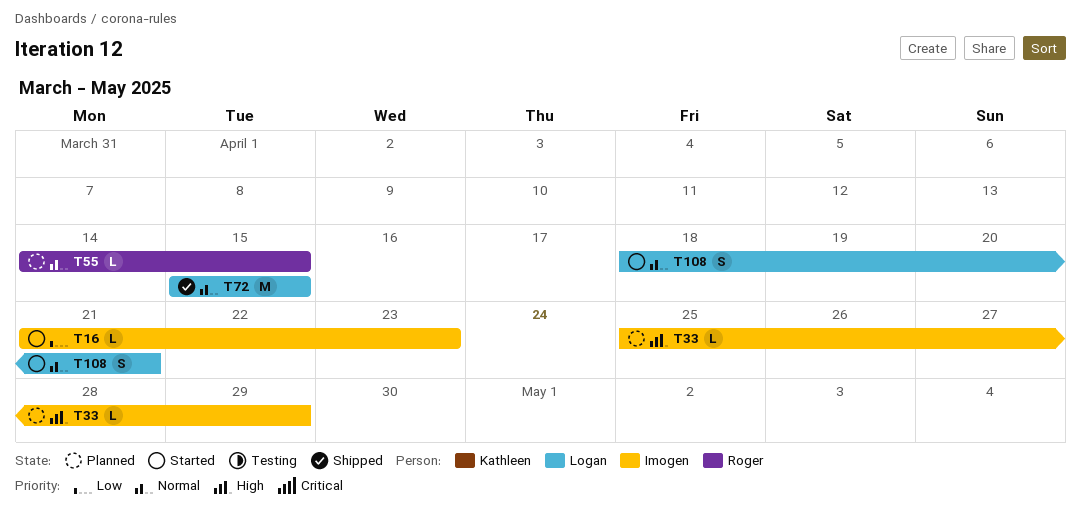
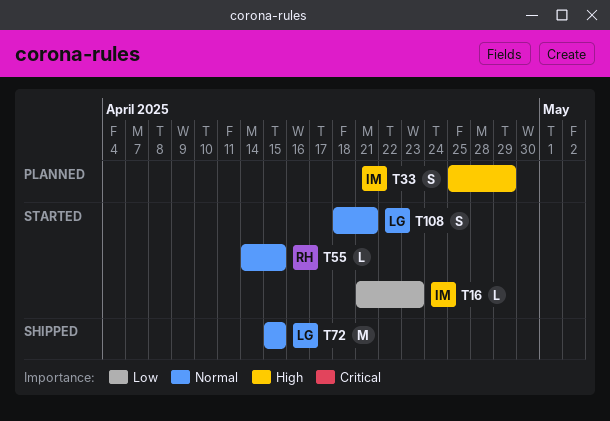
T33, estimate: L -> S
T55, status: Planned -> Started

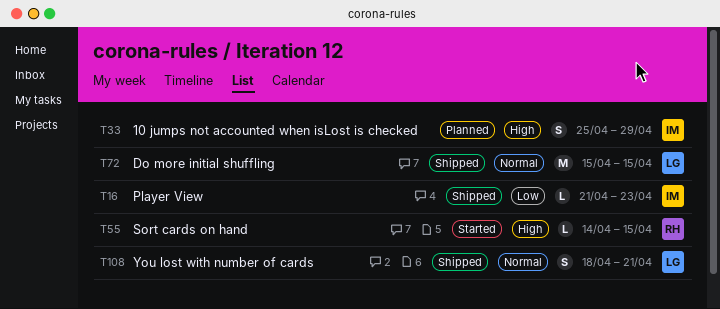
T16, status: Started -> Shipped
T55, priority: Normal -> High
T108, status: Started -> Shipped

